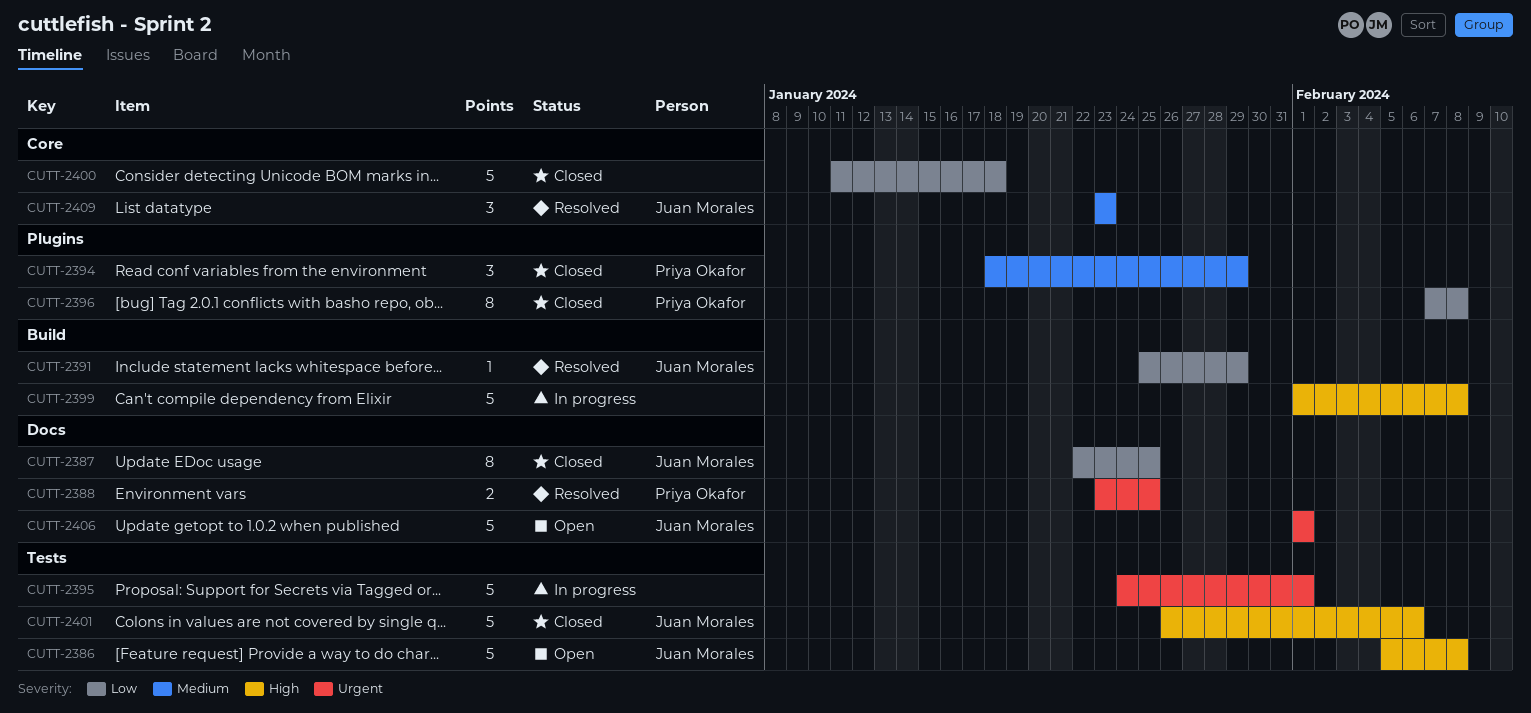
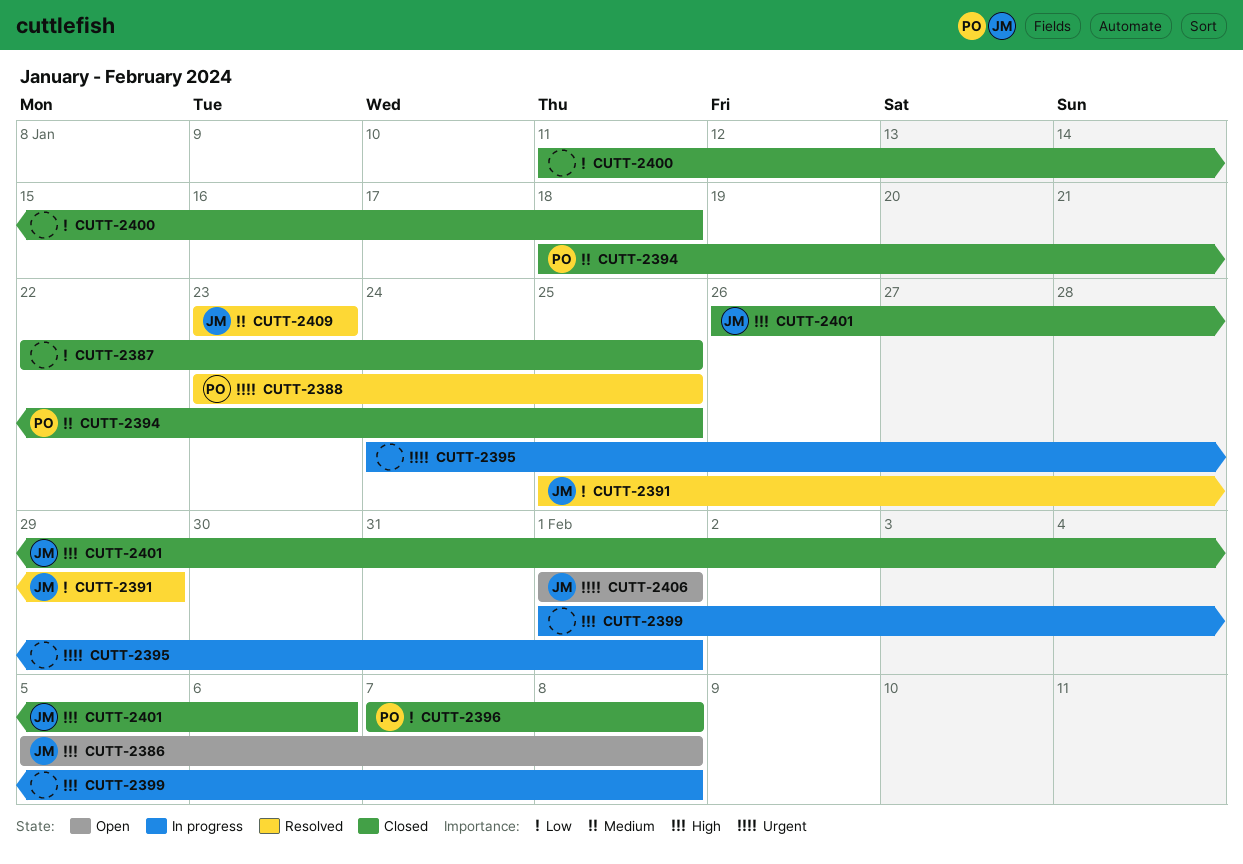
CUTT-2387, owner: Juan Morales -> none
CUTT-2394, due: Jan 29 -> Jan 25

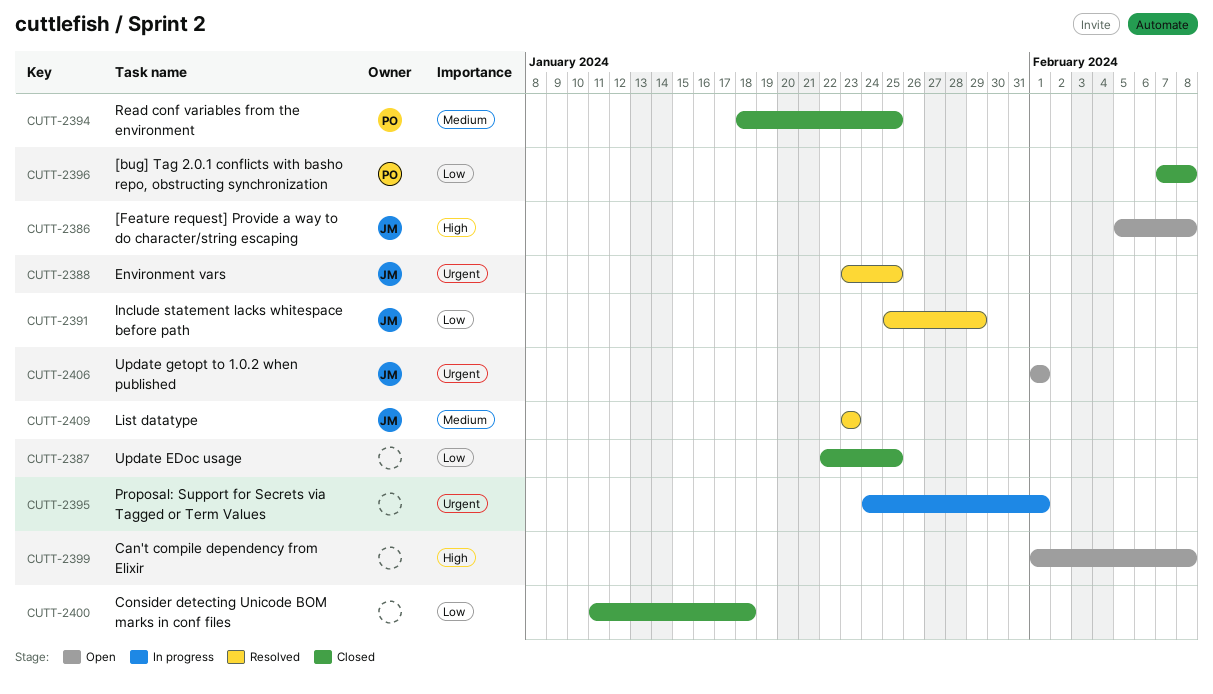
CUTT-2388, owner: PO -> JM
CUTT-2399, status: In progress -> Open
CUTT-2401: present -> none

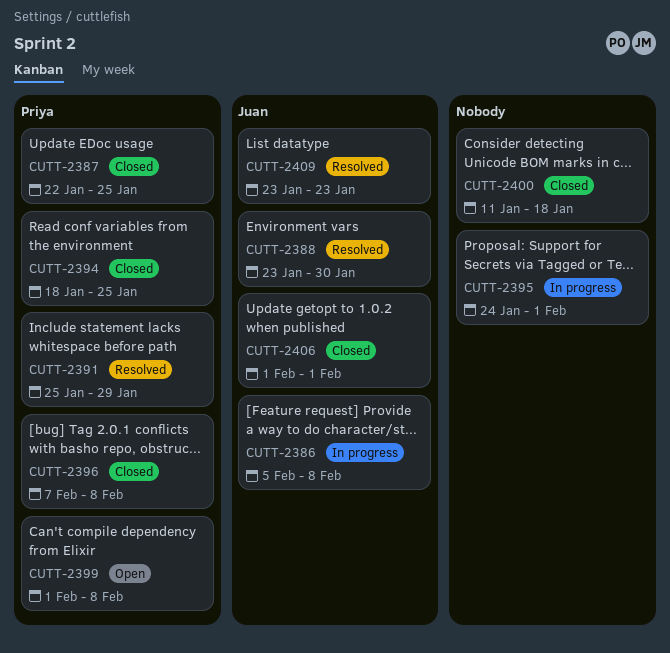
CUTT-2386, status: Open -> In progress
CUTT-2387, owner: none -> Priya
CUTT-2388, due: Jan 25 -> Jan 30
CUTT-2391, owner: Juan -> Priya
CUTT-2399, owner: none -> Priya
CUTT-2406, status: Open -> Closed

